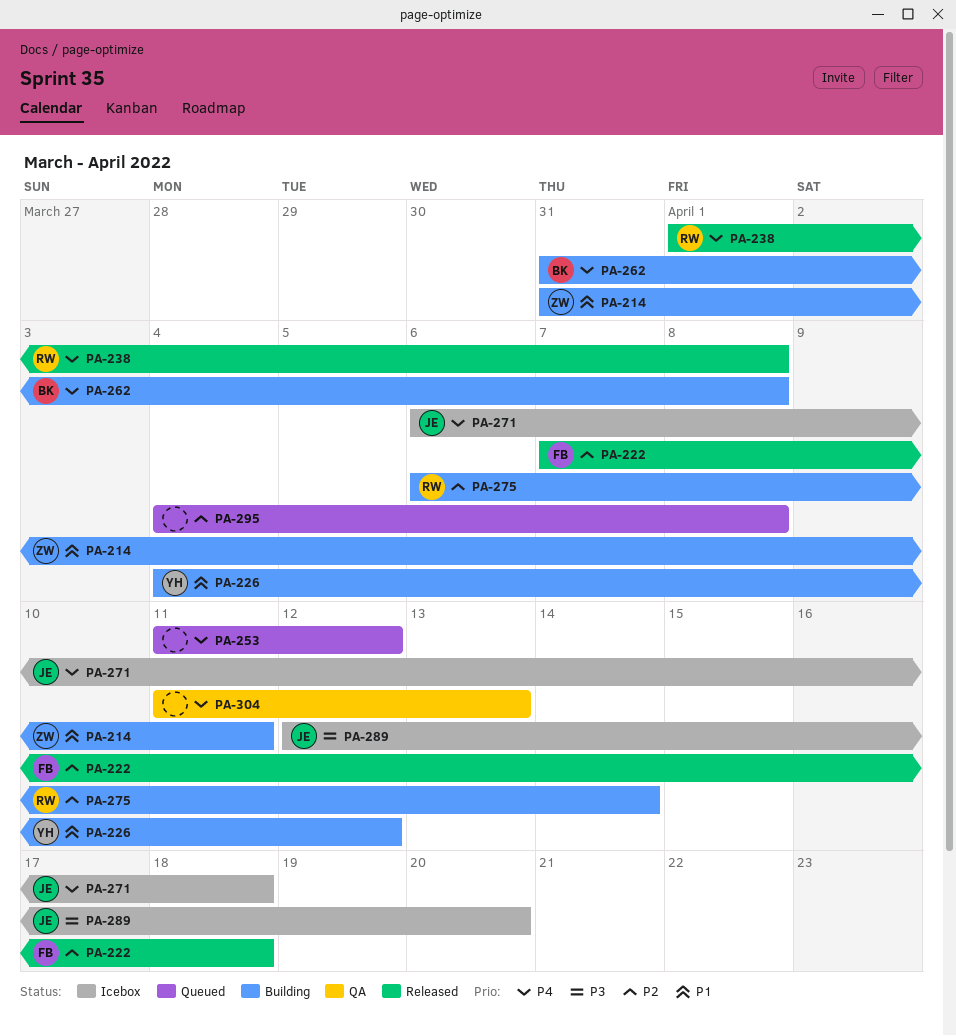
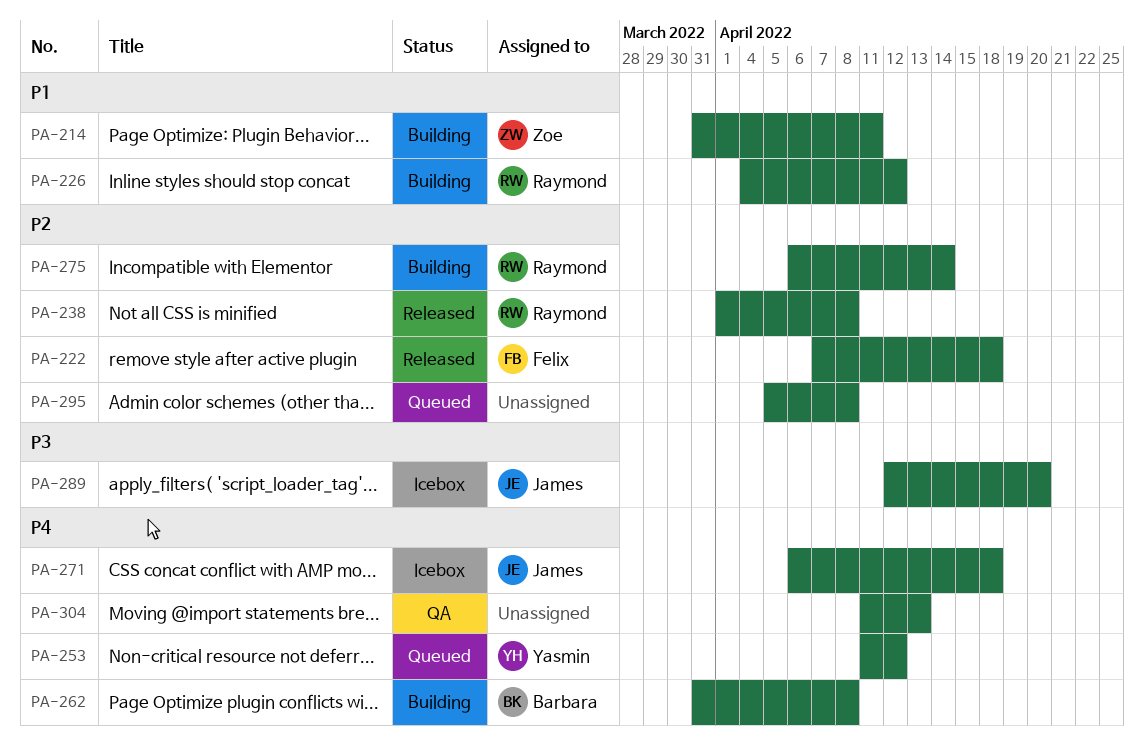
PA-226, owner: Yasmin -> Raymond
PA-238, priority: P4 -> P2
PA-253, owner: none -> Yasmin
PA-295, start: Apr 4 -> Apr 5

